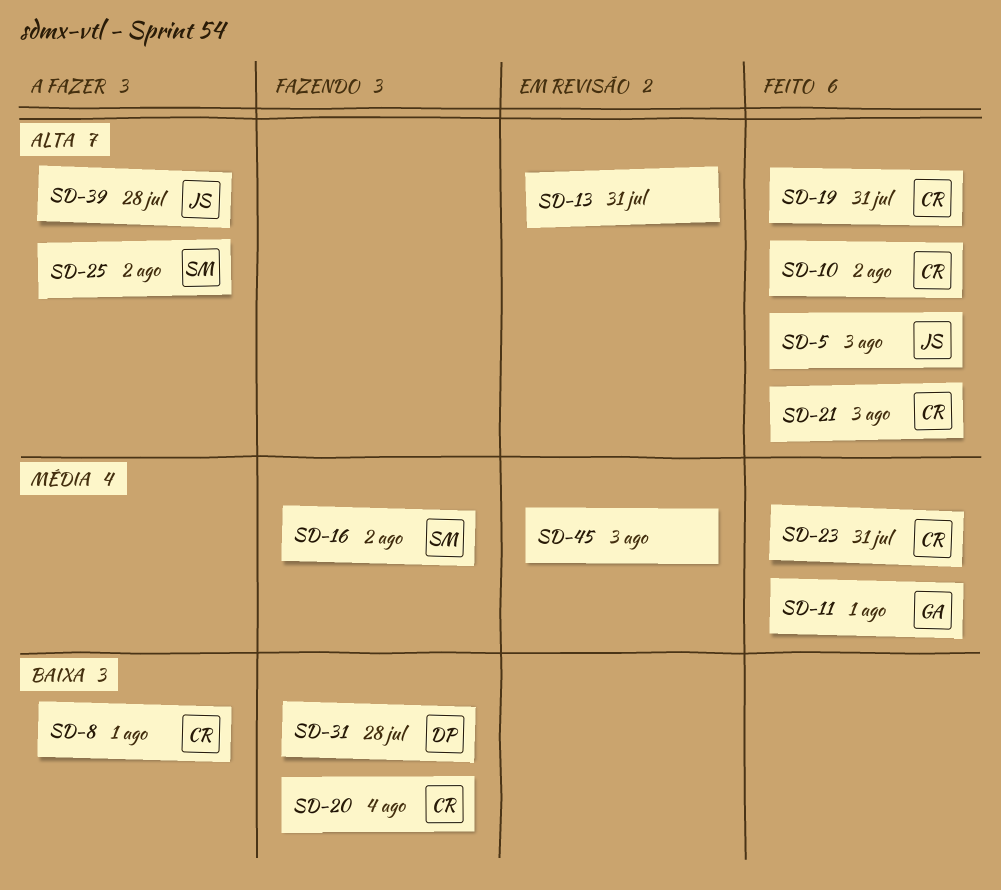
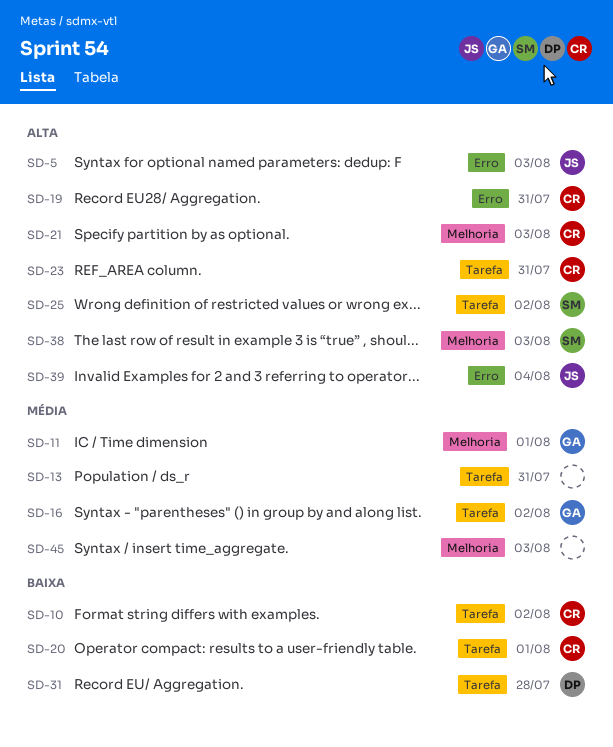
SD-8: present -> none
SD-10, priority: Alta -> Baixa
SD-13, priority: Alta -> Média
SD-16, owner: SM -> GA
SD-20, due: Aug 4 -> Aug 1
SD-23, priority: Média -> Alta
SD-38: none -> present
SD-39, due: Jul 28 -> Aug 4

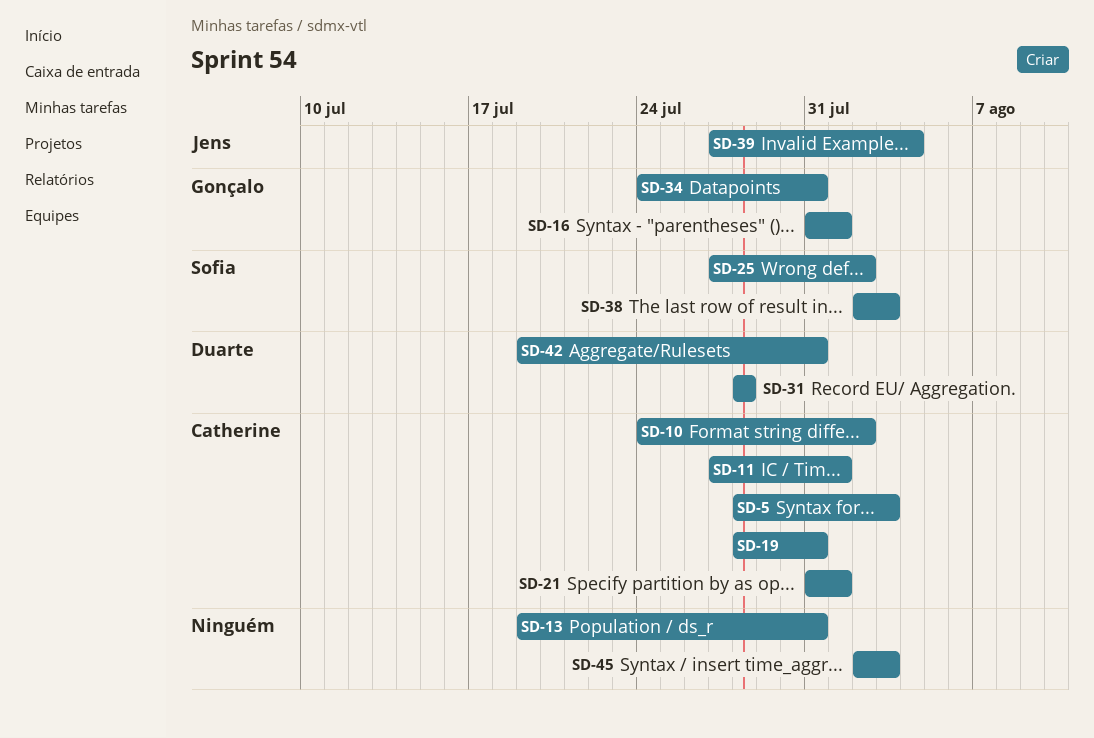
SD-5, owner: Jens -> Catherine
SD-11, owner: Gonçalo -> Catherine
SD-16, due: Aug 2 -> Aug 1
SD-20: present -> none
SD-21, due: Aug 3 -> Aug 1
SD-23: present -> none
SD-34: none -> present
SD-42: none -> present

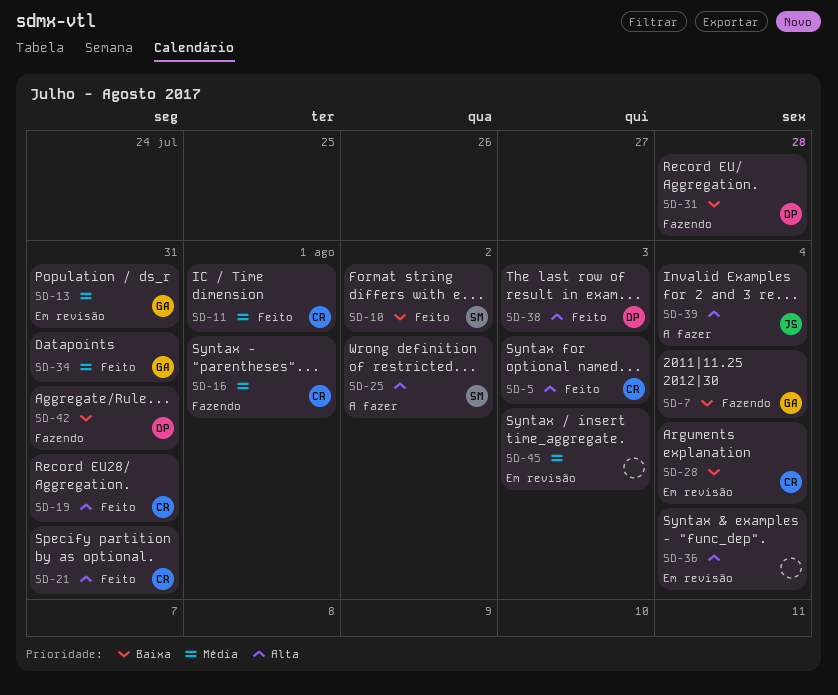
SD-7: none -> present
SD-10, owner: Catherine -> Sofia
SD-13, owner: none -> Gonçalo
SD-16, owner: Gonçalo -> Catherine
SD-21, due: Aug 1 -> Jul 31
SD-28: none -> present
SD-36: none -> present
SD-38, owner: Sofia -> Duarte

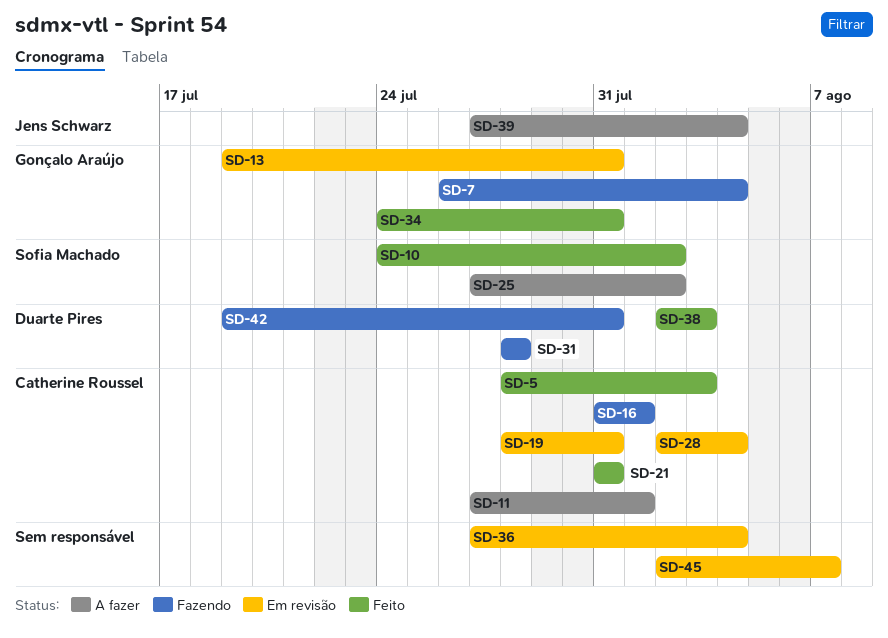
SD-11, status: Feito -> A fazer
SD-19, status: Feito -> Em revisão
SD-45, due: Aug 3 -> Aug 7

